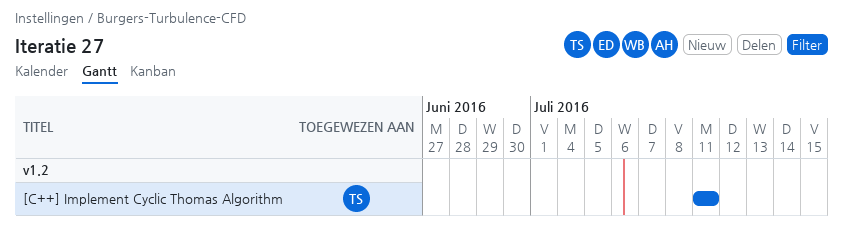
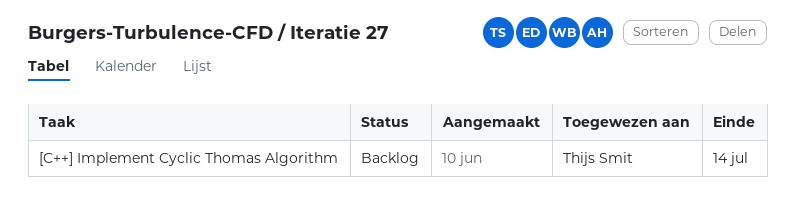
[C++] Implement Cyclic Thomas Algorithm, due: Jul 11 -> Jul 14

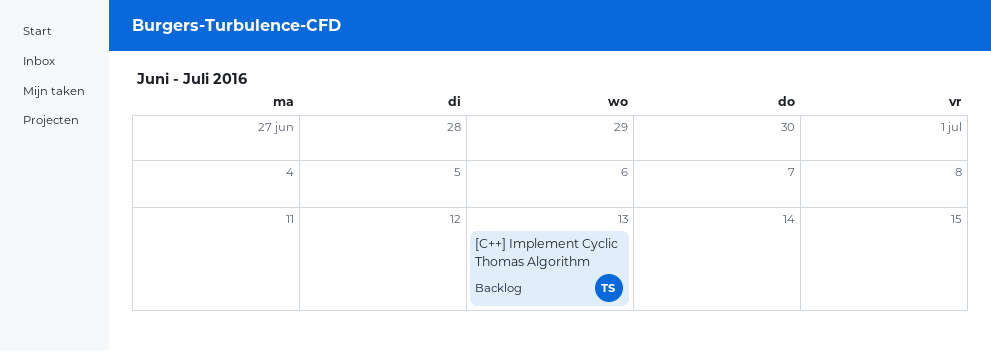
[C++] Implement Cyclic Thomas Algorithm, due: Jul 14 -> Jul 13

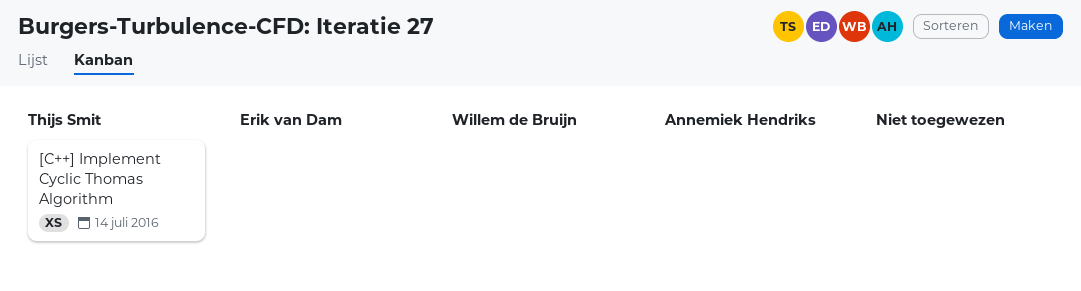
[C++] Implement Cyclic Thomas Algorithm, due: Jul 13 -> Jul 14

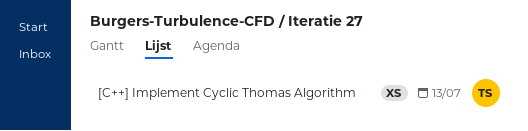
[C++] Implement Cyclic Thomas Algorithm, due: Jul 14 -> Jul 13

